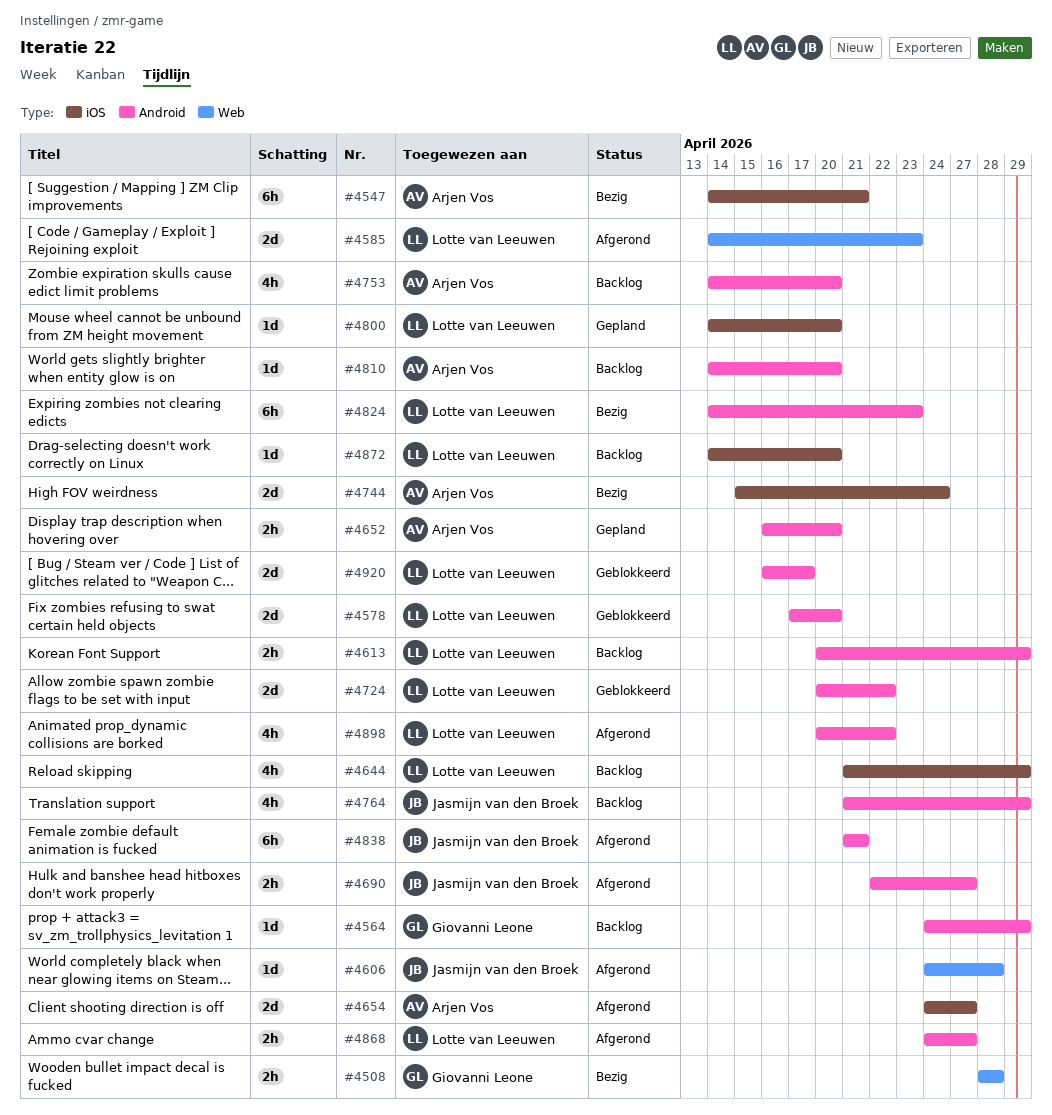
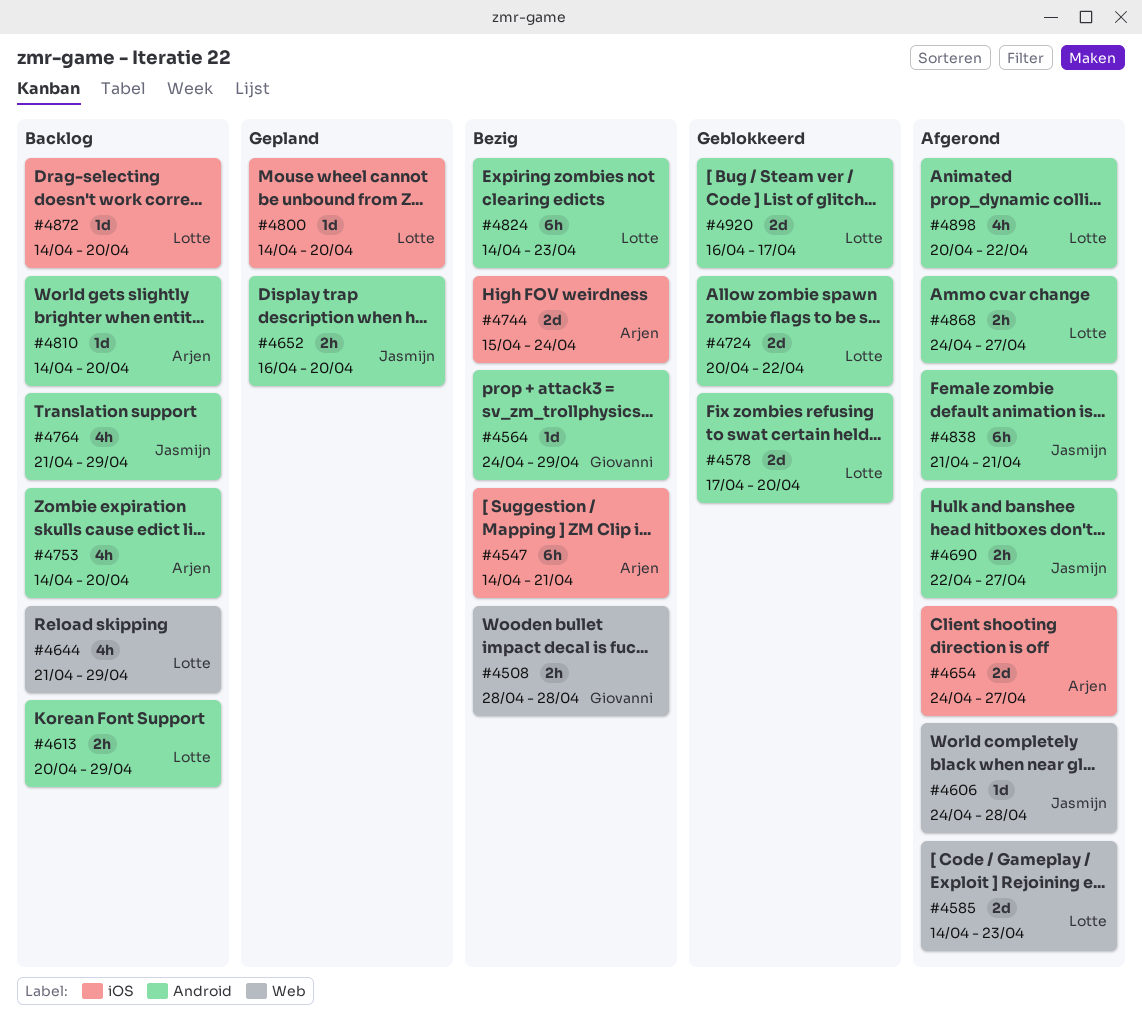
#4564, status: Backlog -> Bezig
#4644, label: iOS -> Web
#4652, owner: Arjen Vos -> Jasmijn van den Broek

